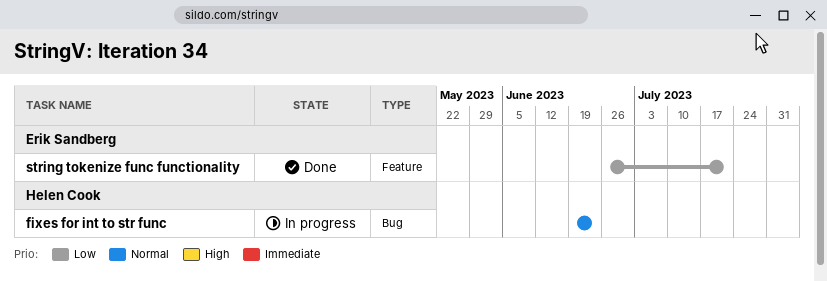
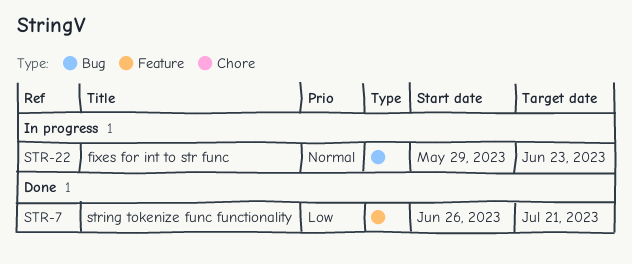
fixes for int to str func, start: Jun 19 -> May 29

